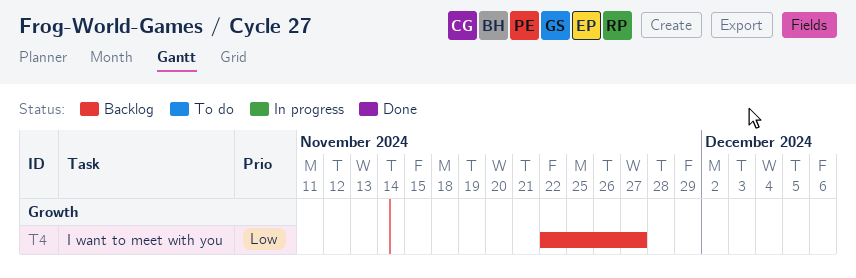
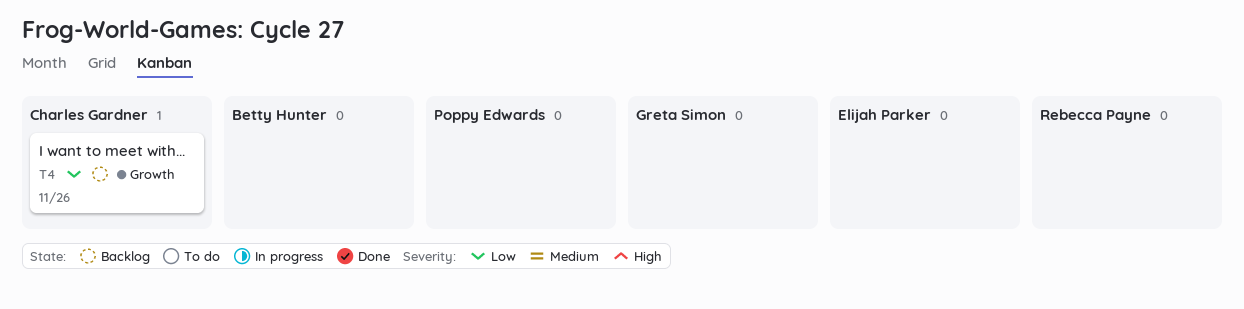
T4, due: Nov 27 -> Nov 26

